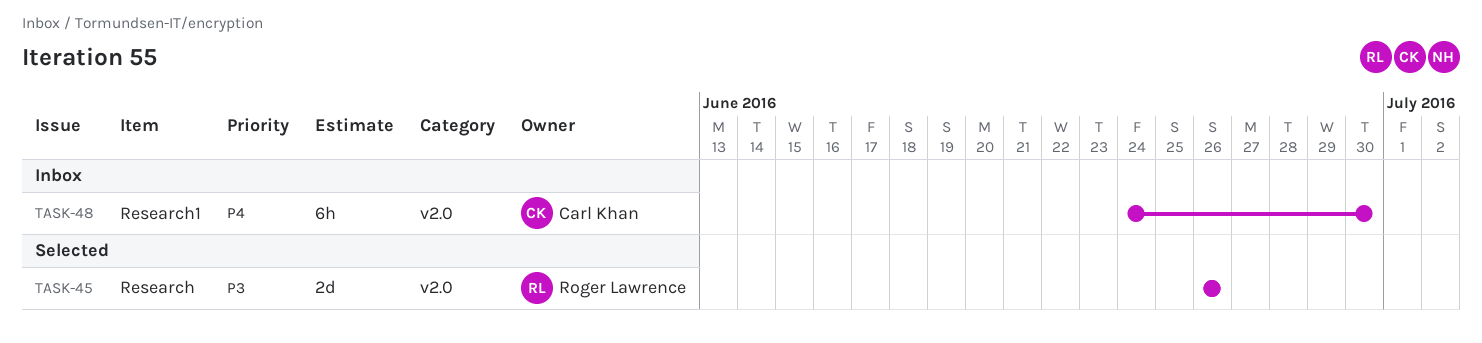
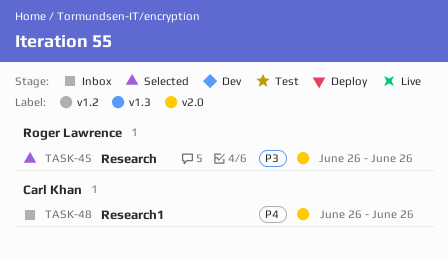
TASK-48, start: Jun 24 -> Jun 26
TASK-48, due: Jun 30 -> Jun 26

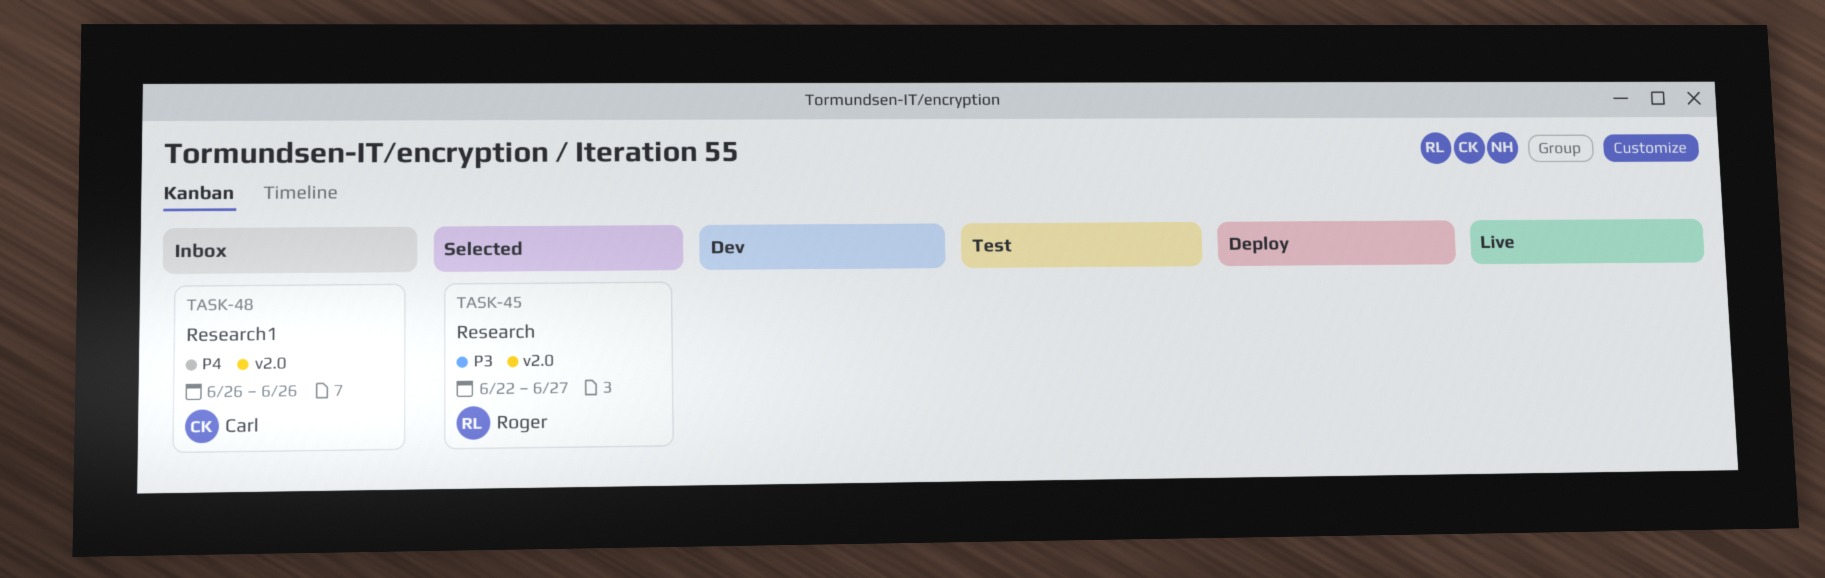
TASK-45, start: Jun 26 -> Jun 22
TASK-45, due: Jun 26 -> Jun 27

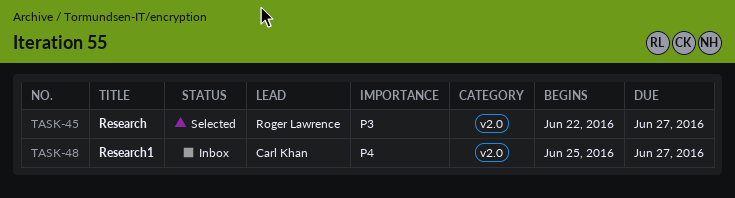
TASK-48, start: Jun 26 -> Jun 25
TASK-48, due: Jun 26 -> Jun 27

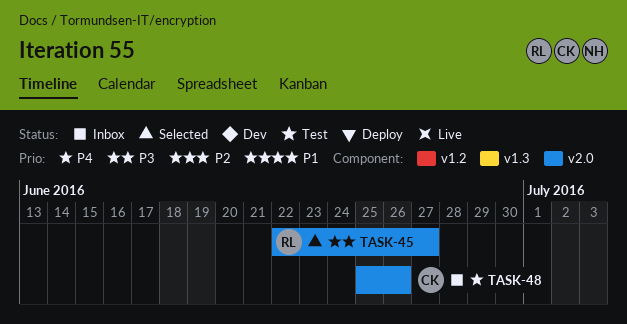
TASK-48, due: Jun 27 -> Jun 26

